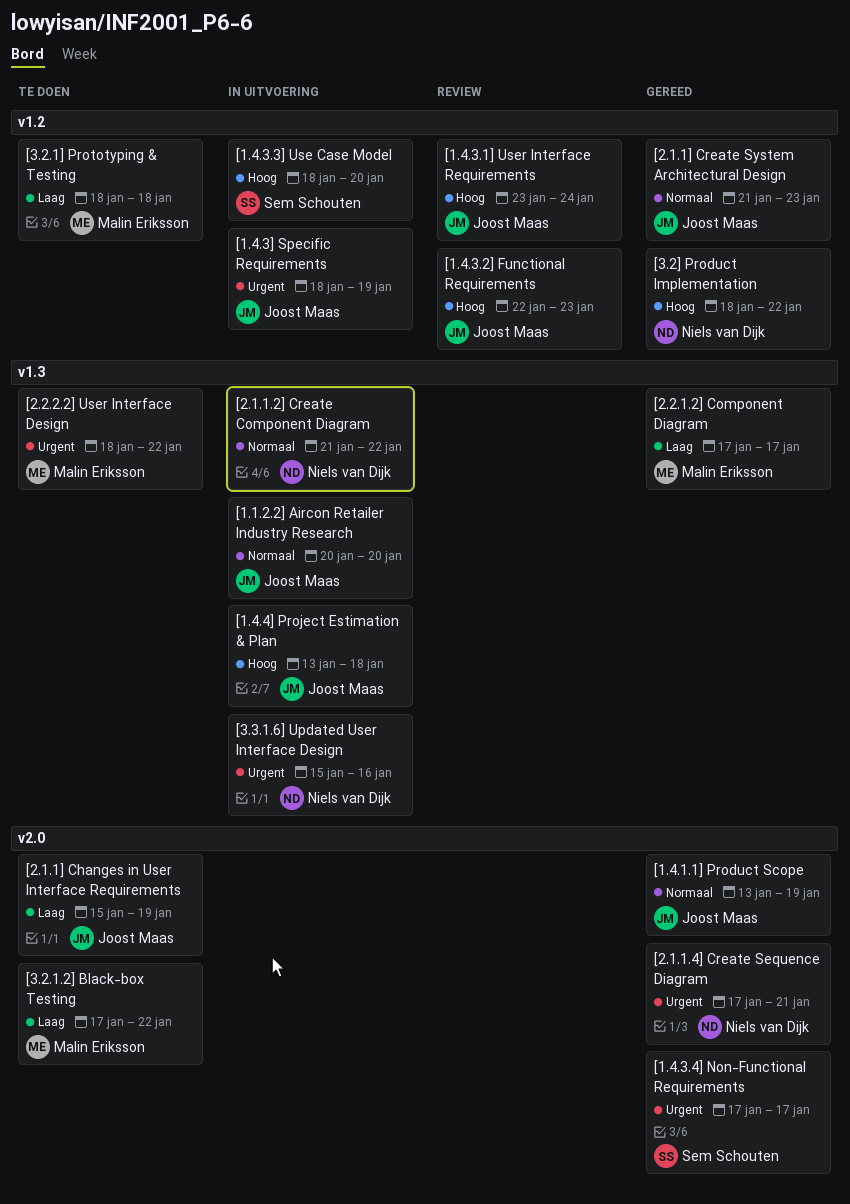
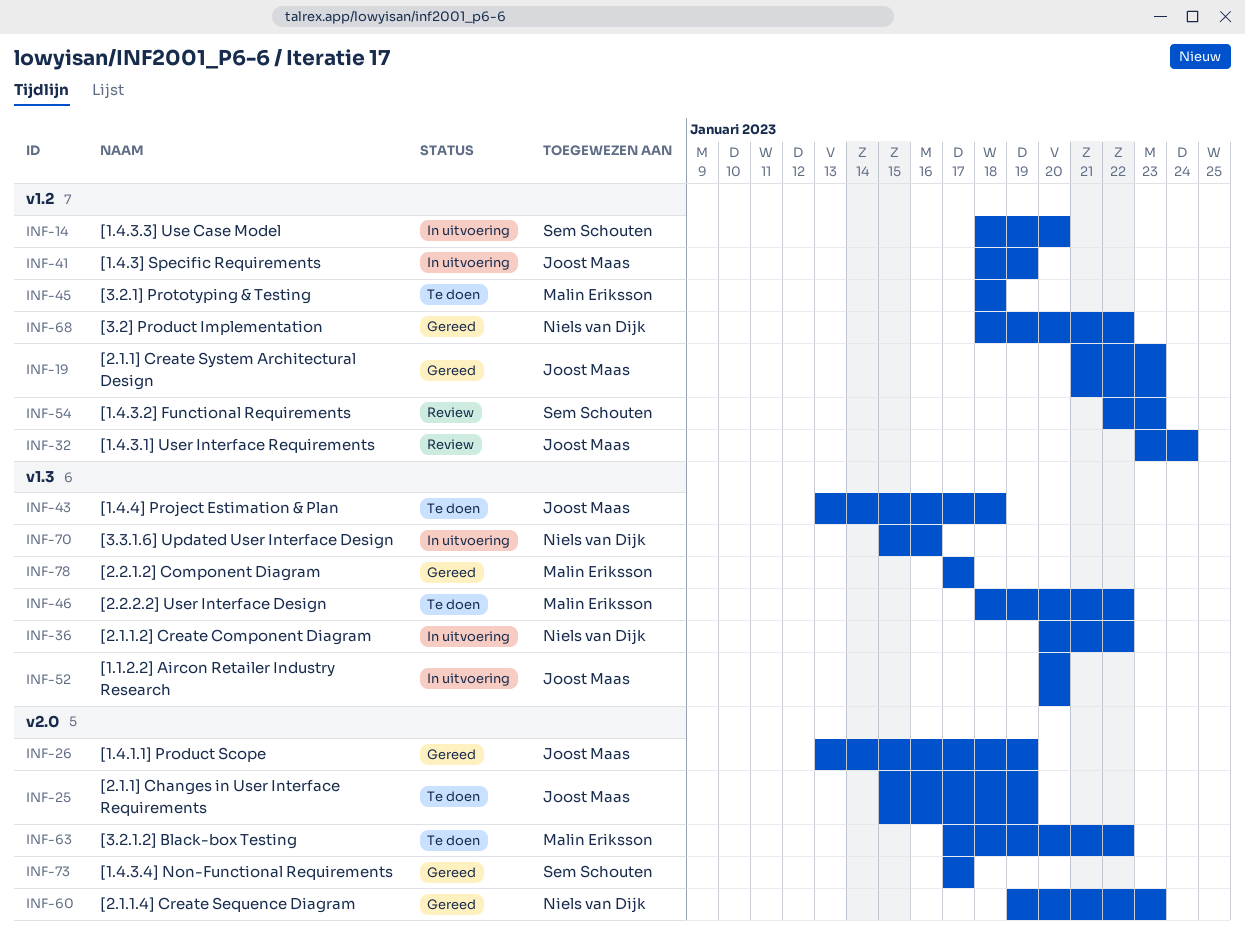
[1.4.3.2] Functional Requirements, owner: Joost Maas -> Sem Schouten
[1.4.4] Project Estimation & Plan, status: In uitvoering -> Te doen
[2.1.1.2] Create Component Diagram, start: Jan 21 -> Jan 20
[2.1.1.4] Create Sequence Diagram, start: Jan 17 -> Jan 19
[2.1.1.4] Create Sequence Diagram, due: Jan 21 -> Jan 23

